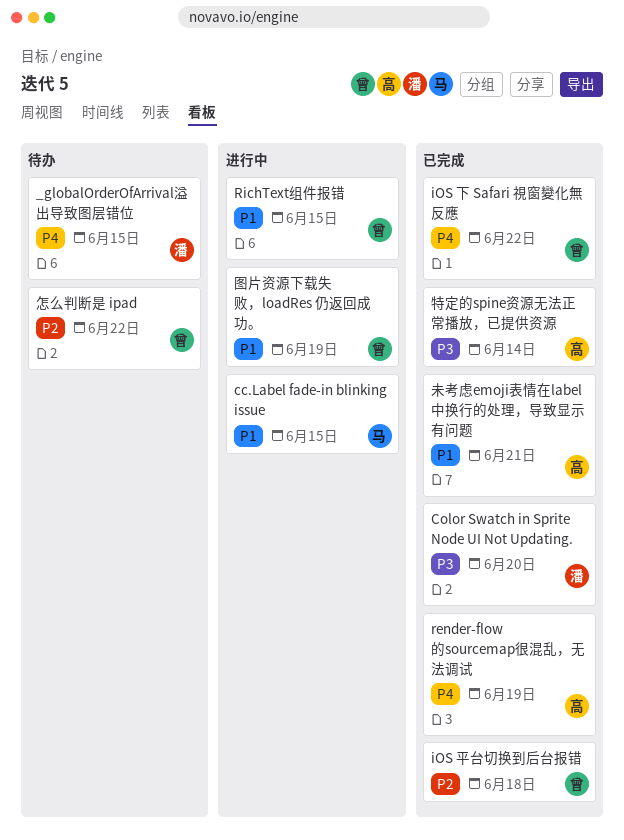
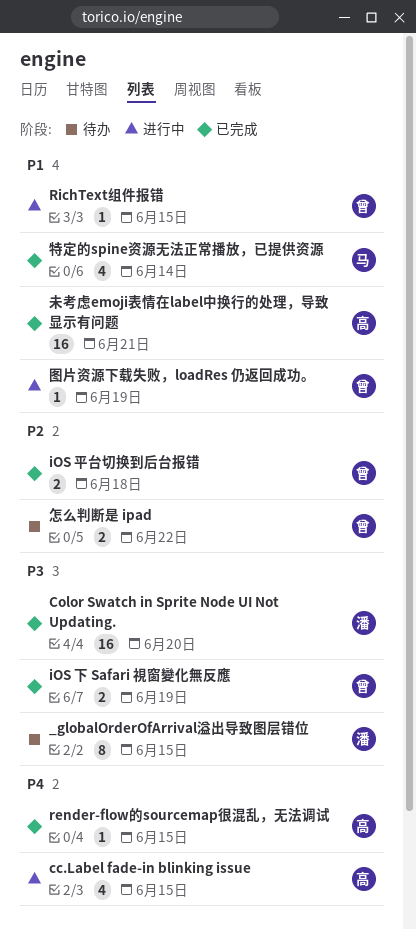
_globalOrderOfArrival溢出导致图层错位, priority: P4 -> P3
cc.Label fade-in blinking issue, owner: 马 -> 高
cc.Label fade-in blinking issue, priority: P1 -> P4
iOS 下 Safari 視窗變化無反應, priority: P4 -> P3
iOS 下 Safari 視窗變化無反應, due: Jun 22 -> Jun 19
render-flow的sourcemap很混乱，无法调试, due: Jun 19 -> Jun 15
特定的spine资源无法正常播放，已提供资源, owner: 高 -> 马
特定的spine资源无法正常播放，已提供资源, priority: P3 -> P1

